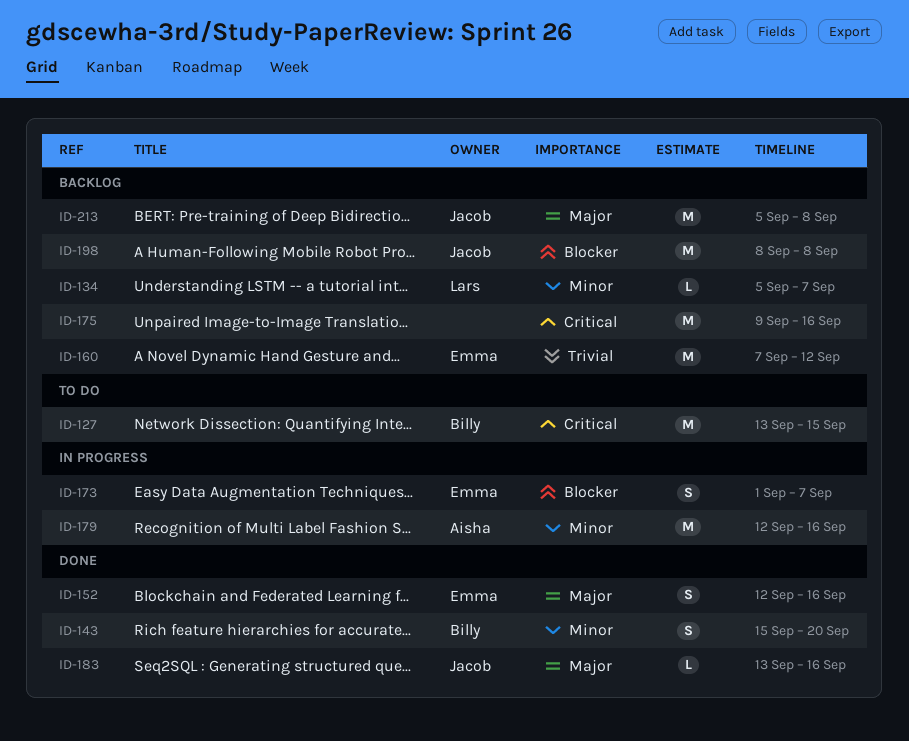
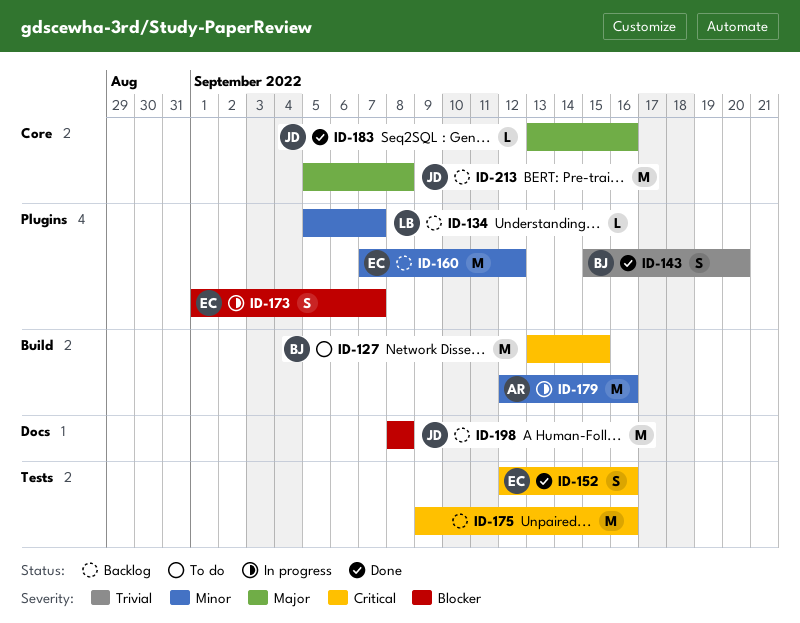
ID-143, priority: Minor -> Trivial
ID-152, priority: Major -> Critical
ID-160, priority: Trivial -> Minor

